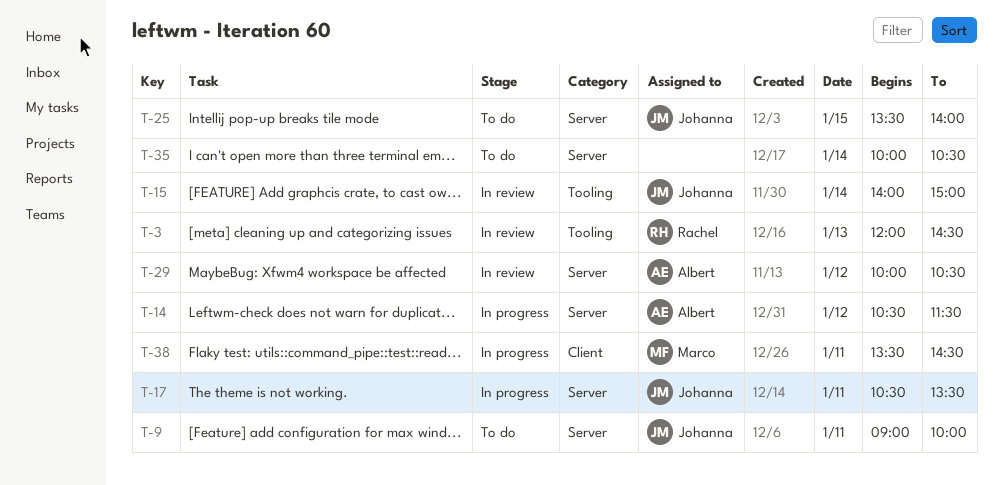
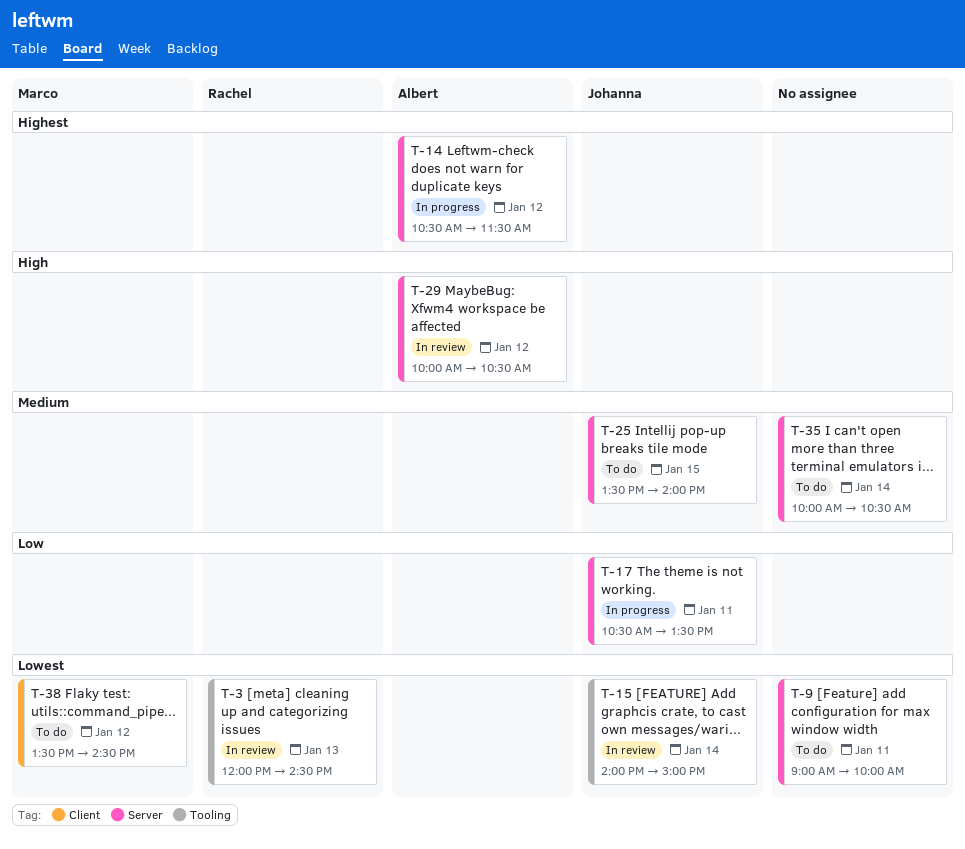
T-9, owner: Johanna -> none
T-38, status: In progress -> To do
T-38, day: Jan 11 -> Jan 12

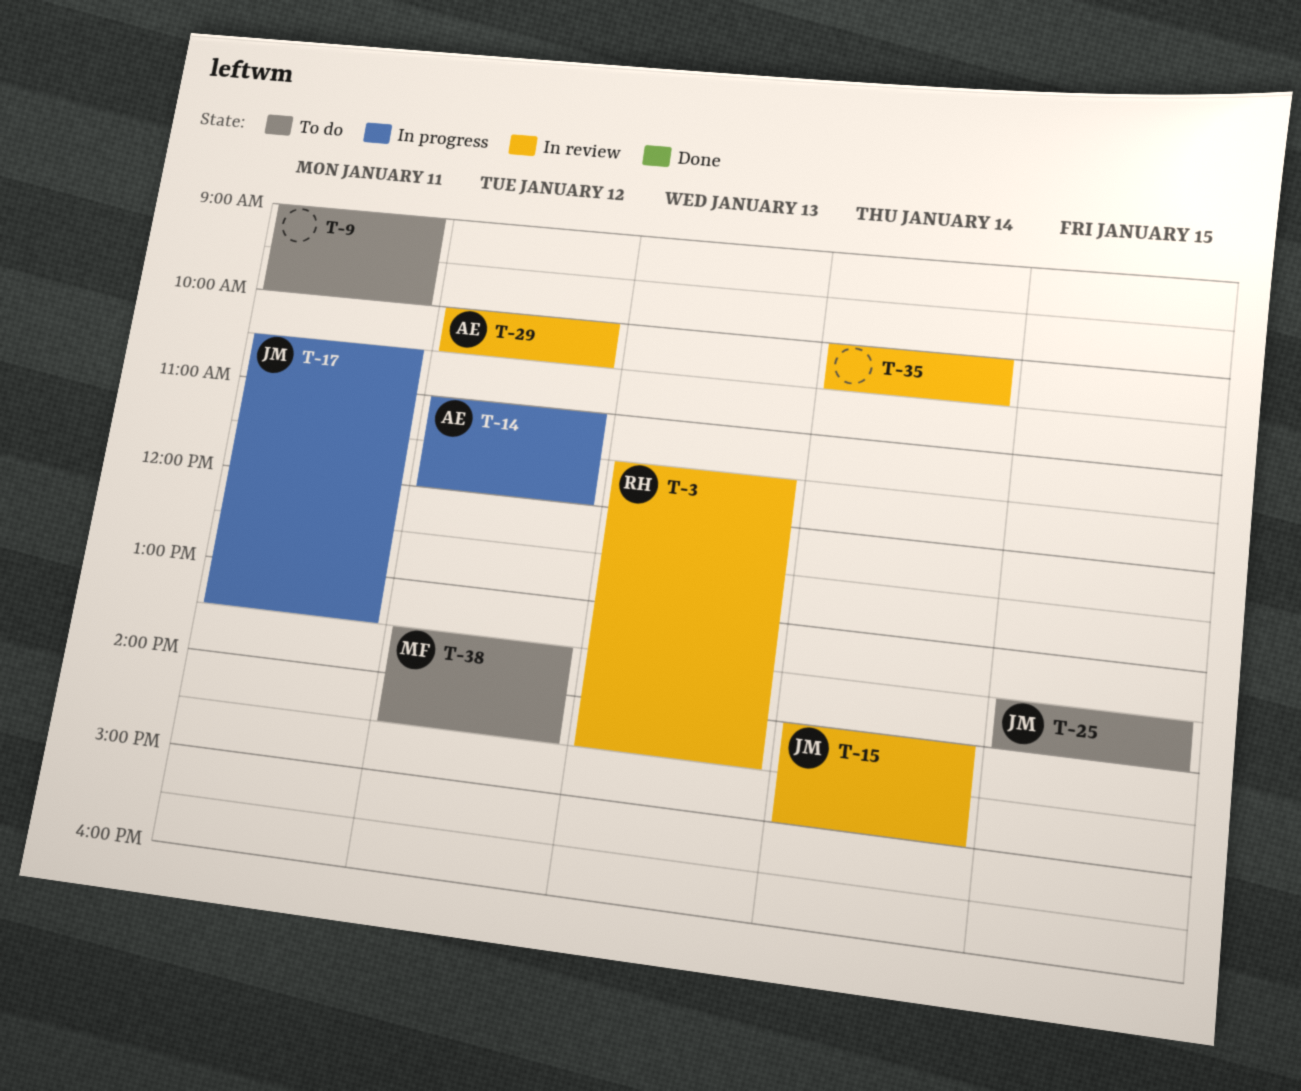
T-3, begins: 12:00 -> 11:30
T-14, begins: 10:30 -> 11:00
T-14, ends: 11:30 -> 12:00
T-35, status: To do -> In review

